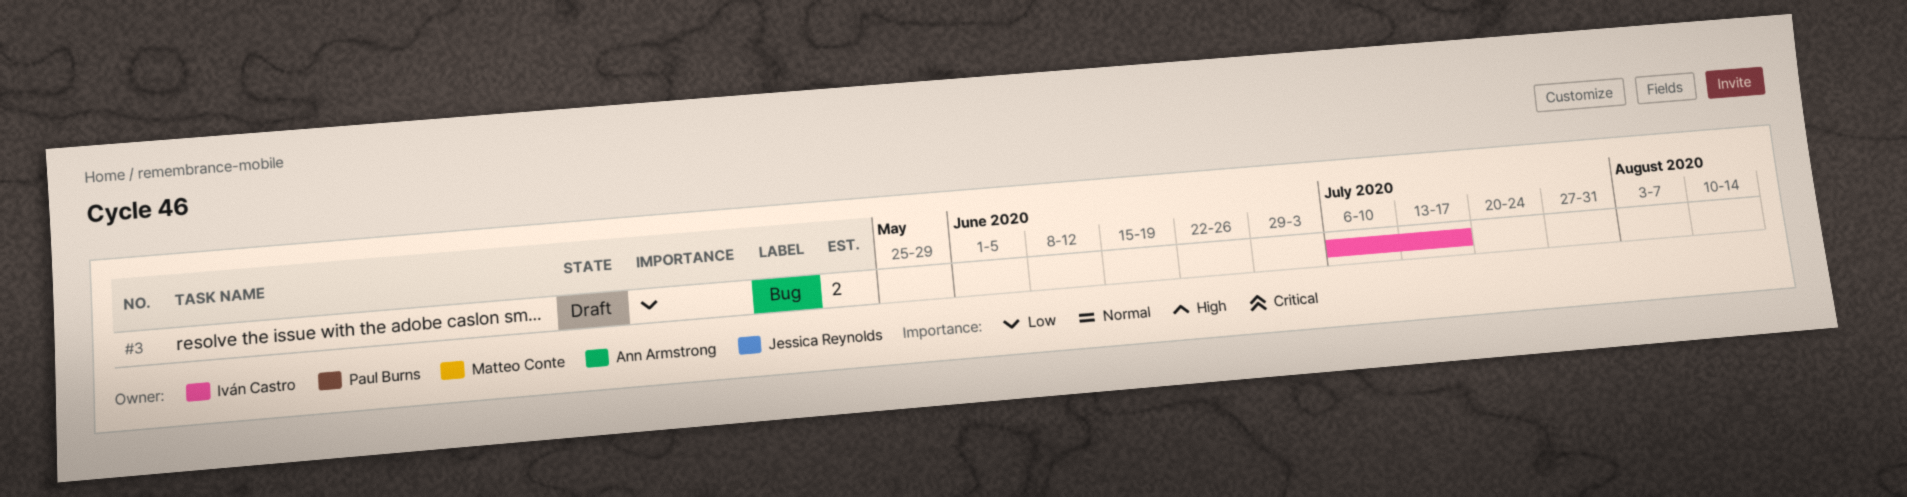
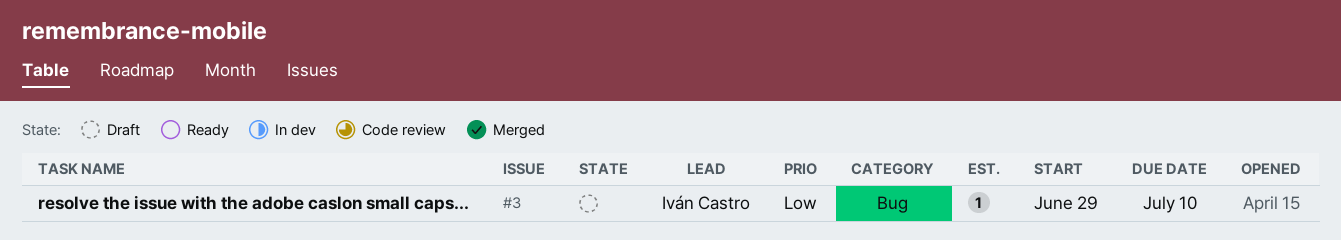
#3, estimate: 2 -> 1
#3, start: Jul 6 -> Jun 29
#3, due: Jul 17 -> Jul 10

